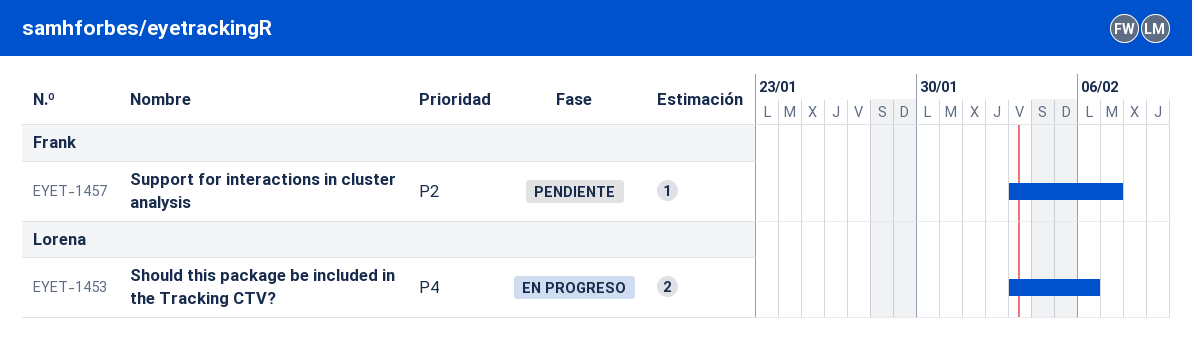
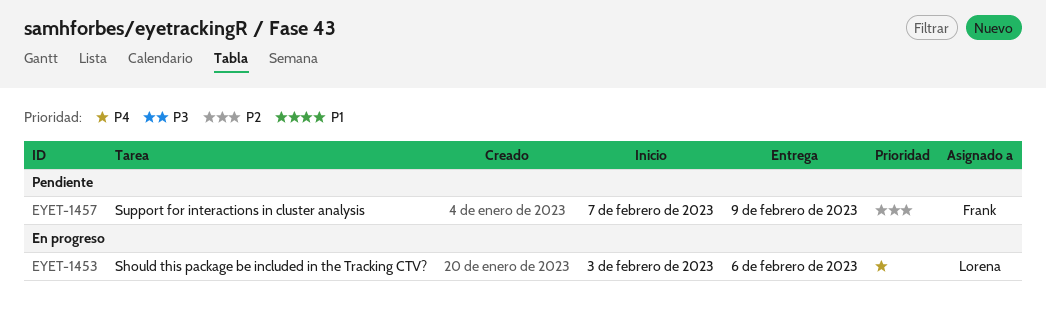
EYET-1457, start: Feb 3 -> Feb 7
EYET-1457, due: Feb 7 -> Feb 9

